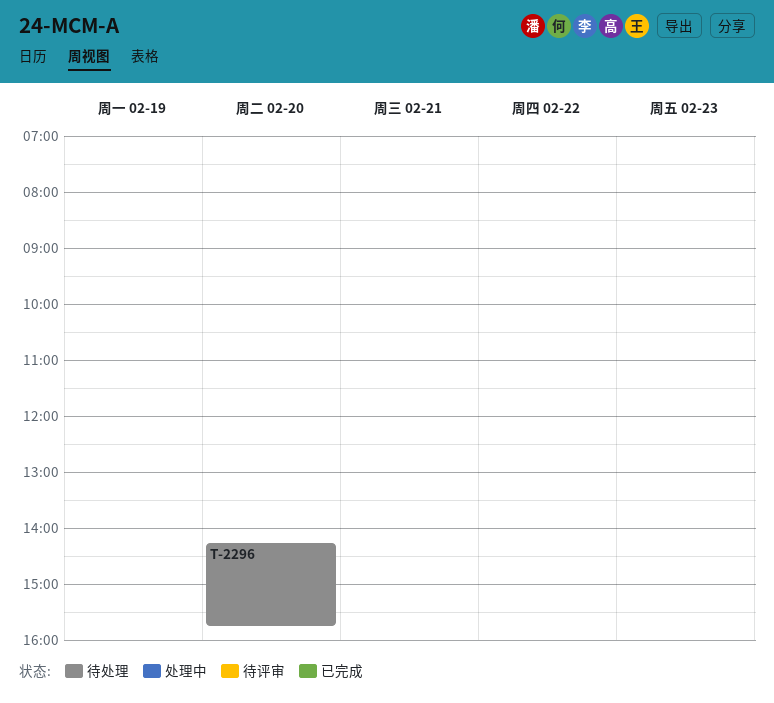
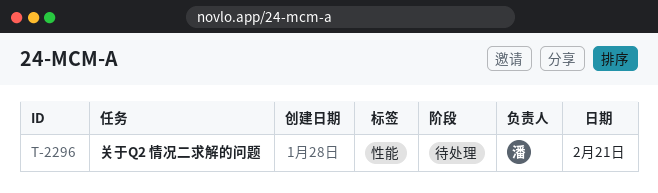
T-2296, day: Feb 20 -> Feb 21

